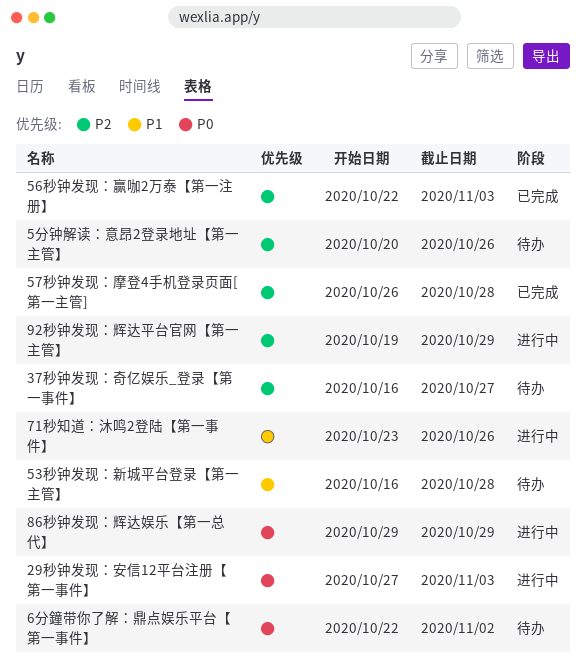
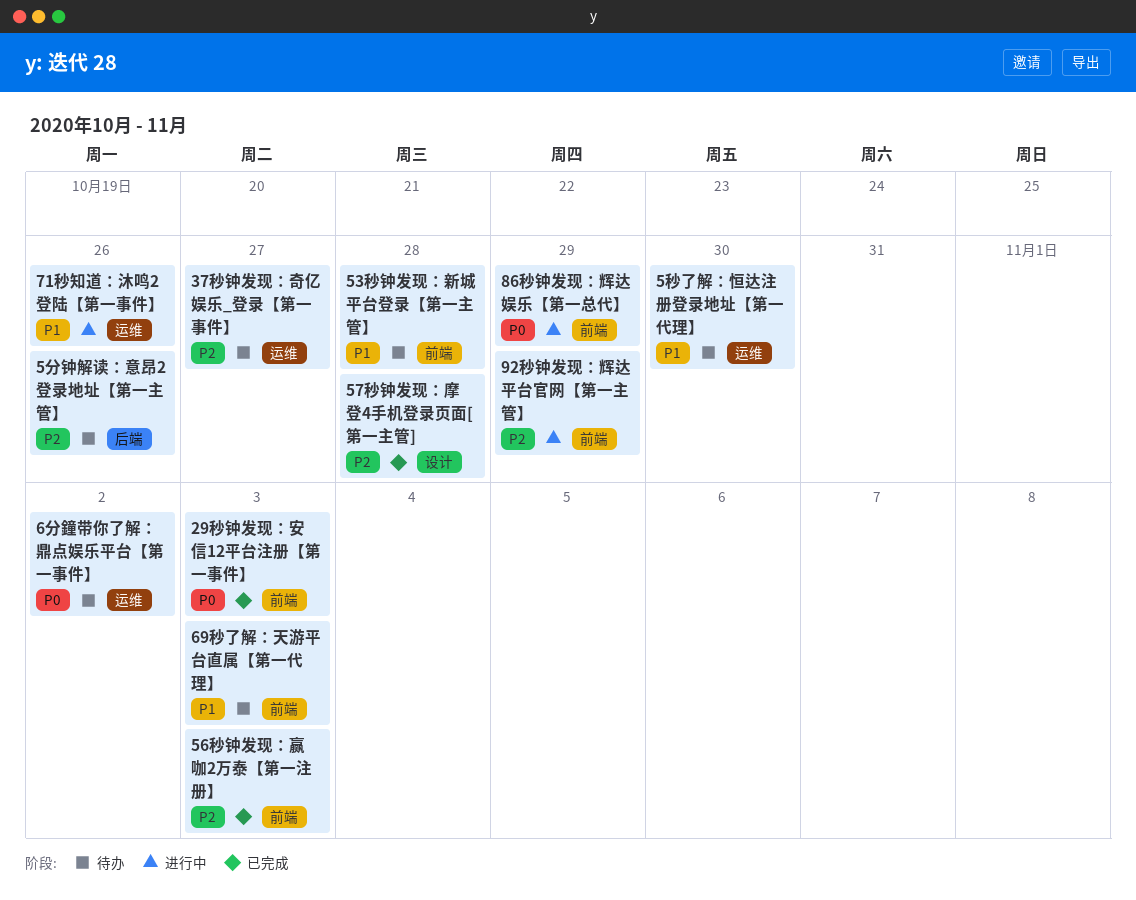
29秒钟发现：安信12平台注册【第一事件】, status: 进行中 -> 已完成
5秒了解：恒达注册登录地址【第一代理】: none -> present
69秒了解：天游平台直属【第一代理】: none -> present

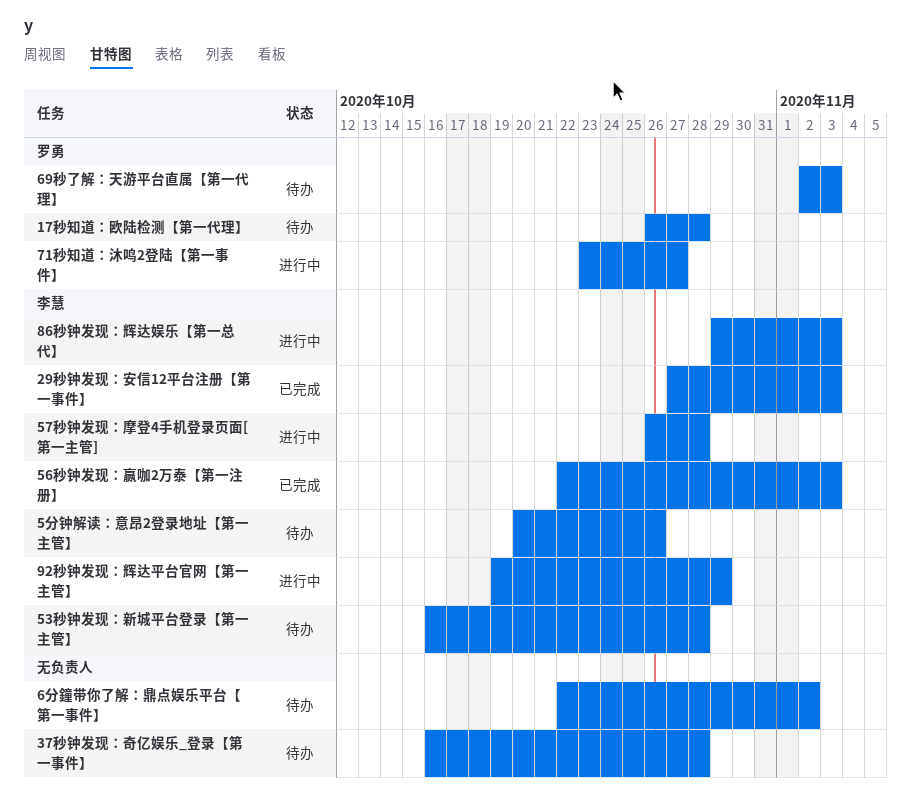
17秒知道：欧陆检测【第一代理】: none -> present
37秒钟发现：奇亿娱乐_登录【第一事件】, due: Oct 27 -> Oct 28
57秒钟发现：摩登4手机登录页面[第一主管], status: 已完成 -> 进行中
5秒了解：恒达注册登录地址【第一代理】: present -> none
71秒知道：沐鸣2登陆【第一事件】, due: Oct 26 -> Oct 27
86秒钟发现：辉达娱乐【第一总代】, due: Oct 29 -> Nov 3

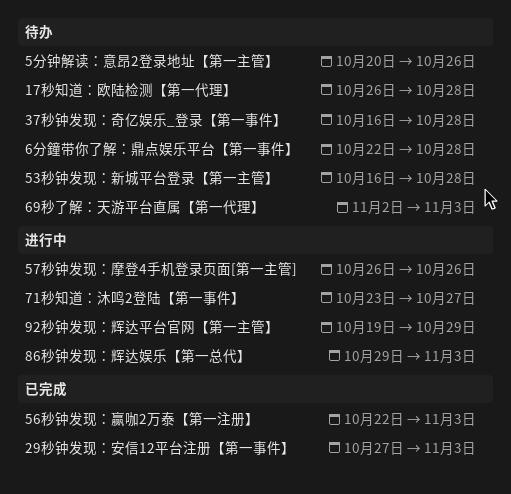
57秒钟发现：摩登4手机登录页面[第一主管], due: Oct 28 -> Oct 26
6分鐘带你了解：鼎点娱乐平台【第一事件】, due: Nov 2 -> Oct 28

